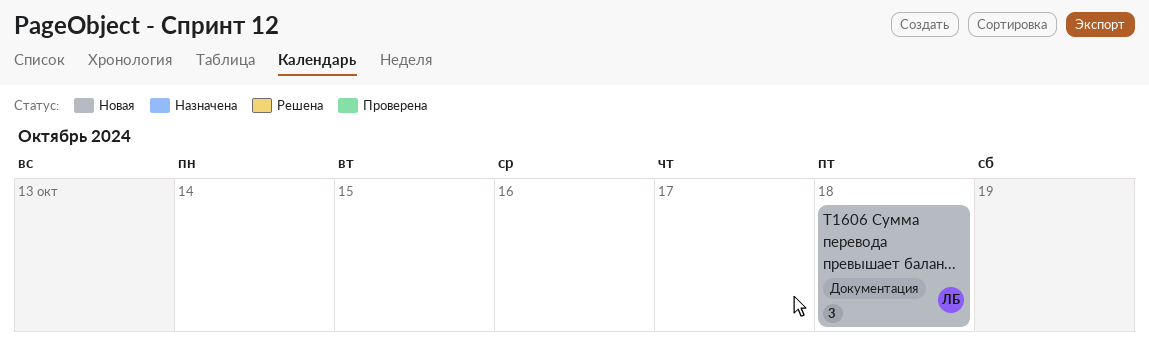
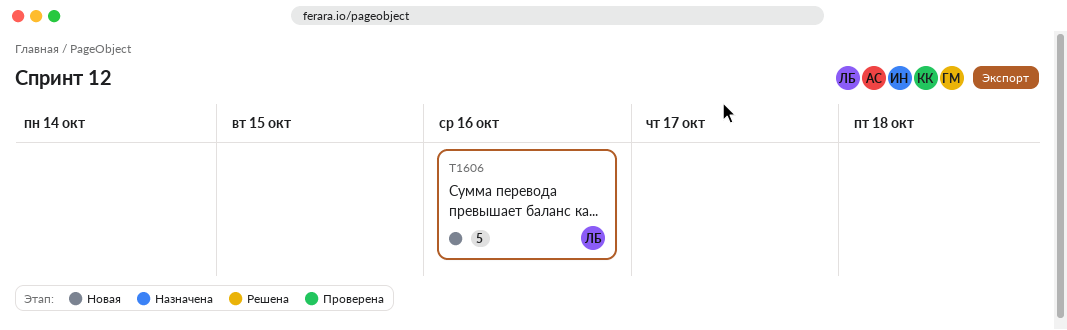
T1606, estimate: 3 -> 5
T1606, due: Oct 18 -> Oct 16

